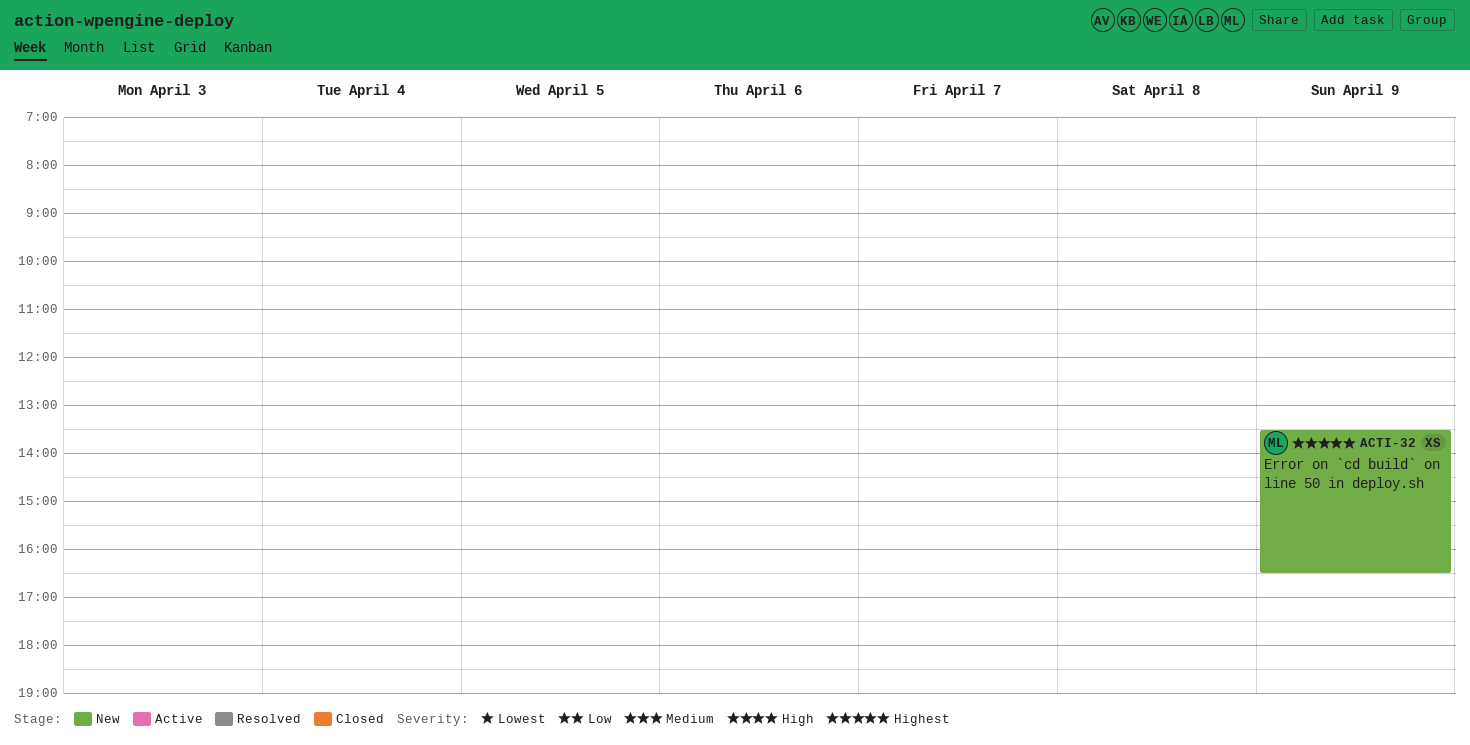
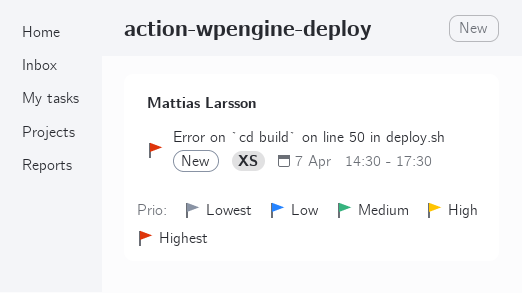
Error on `cd build` on line 50 in deploy.sh, day: Apr 9 -> Apr 7
Error on `cd build` on line 50 in deploy.sh, begins: 13:30 -> 14:30
Error on `cd build` on line 50 in deploy.sh, ends: 16:30 -> 17:30

